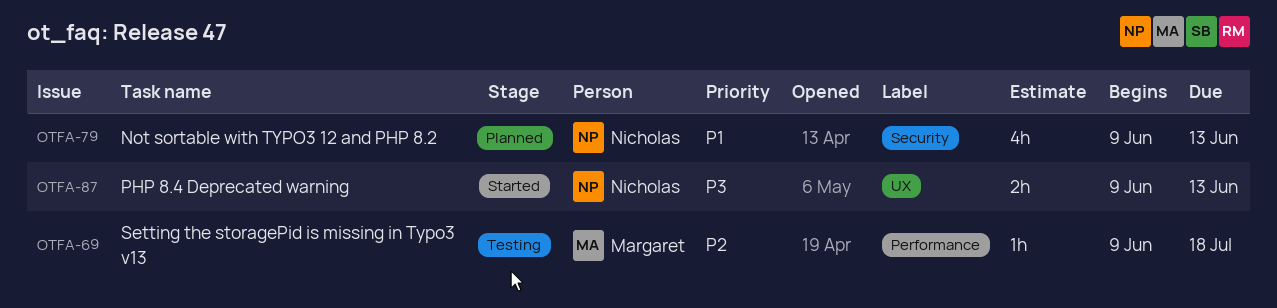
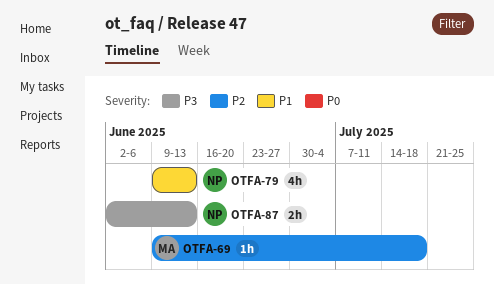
OTFA-87, start: Jun 9 -> Jun 2

